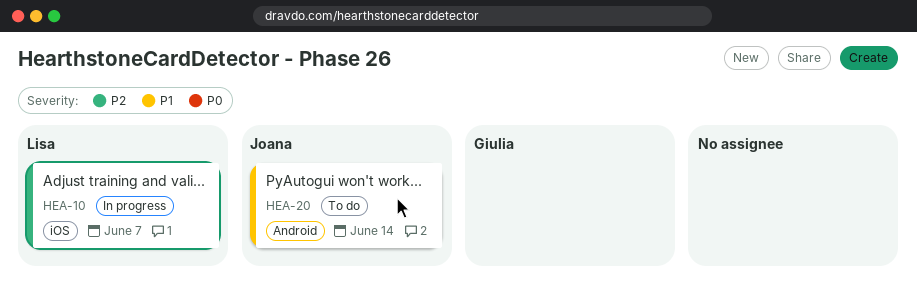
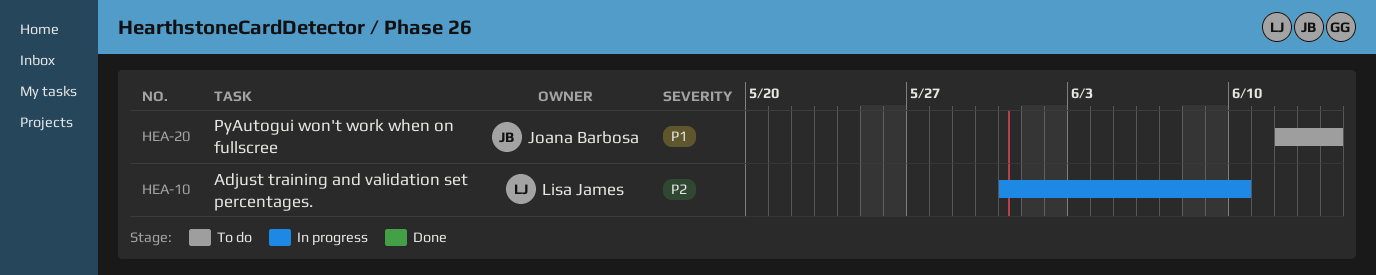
HEA-10, due: Jun 7 -> Jun 10

